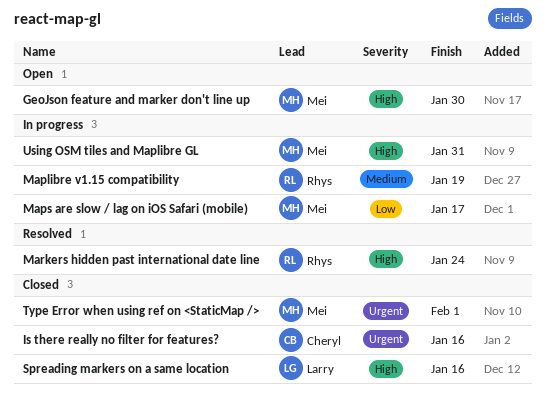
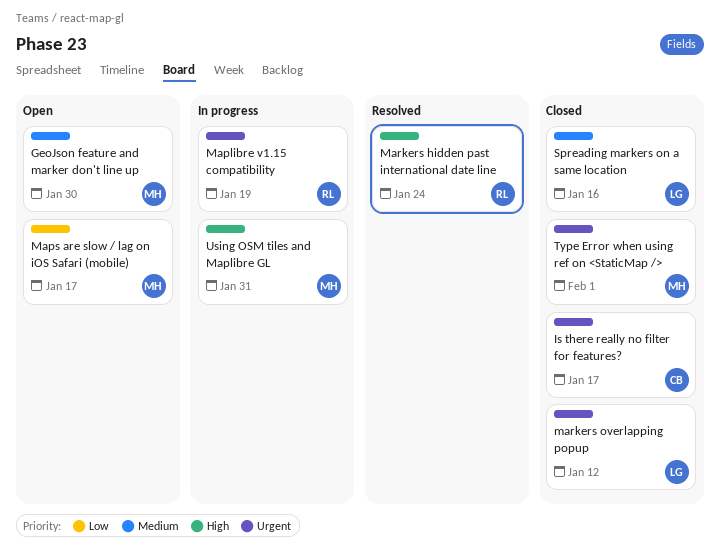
GeoJson feature and marker don't line up, priority: High -> Medium
Is there really no filter for features?, due: Jan 16 -> Jan 17
Maplibre v1.15 compatibility, priority: Medium -> Urgent
Maps are slow / lag on iOS Safari (mobile), status: In progress -> Open
markers overlapping popup: none -> present
Spreading markers on a same location, priority: High -> Medium

